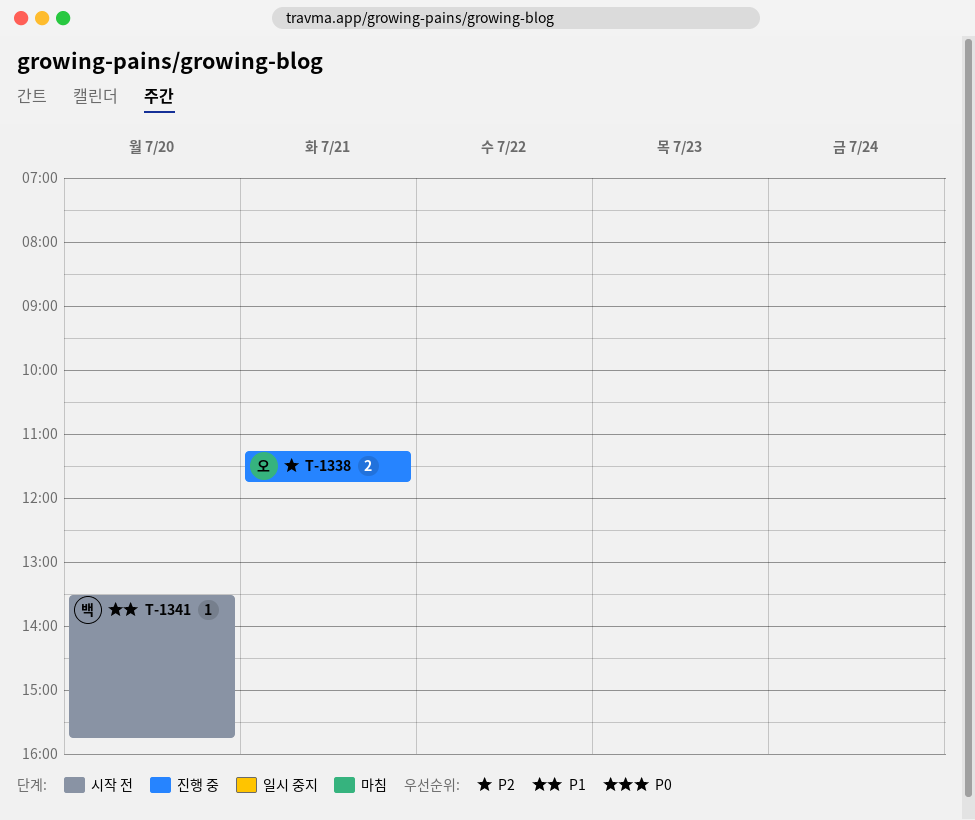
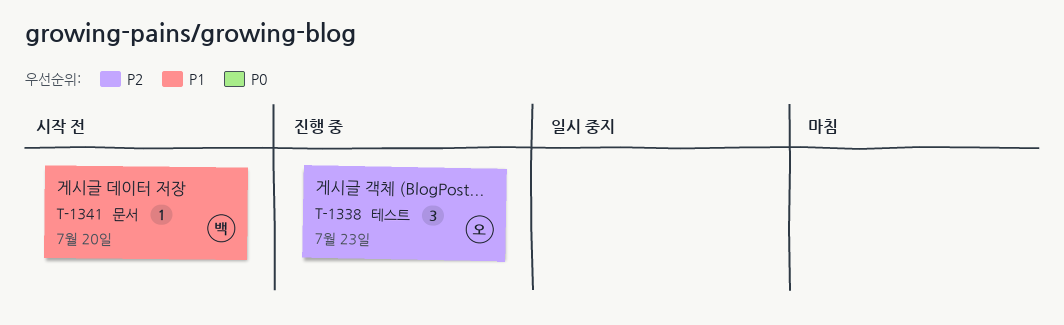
T-1338, estimate: 2 -> 3
T-1338, day: Jul 21 -> Jul 23

